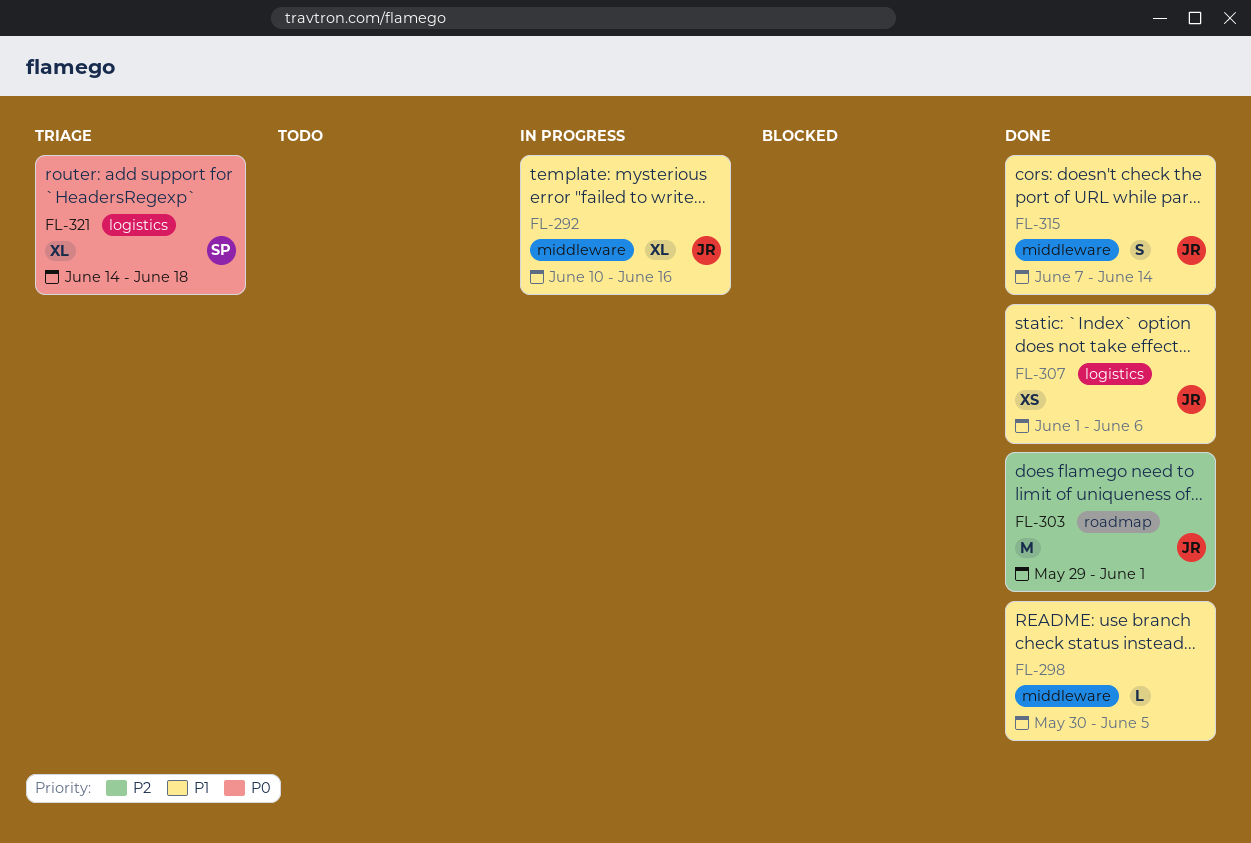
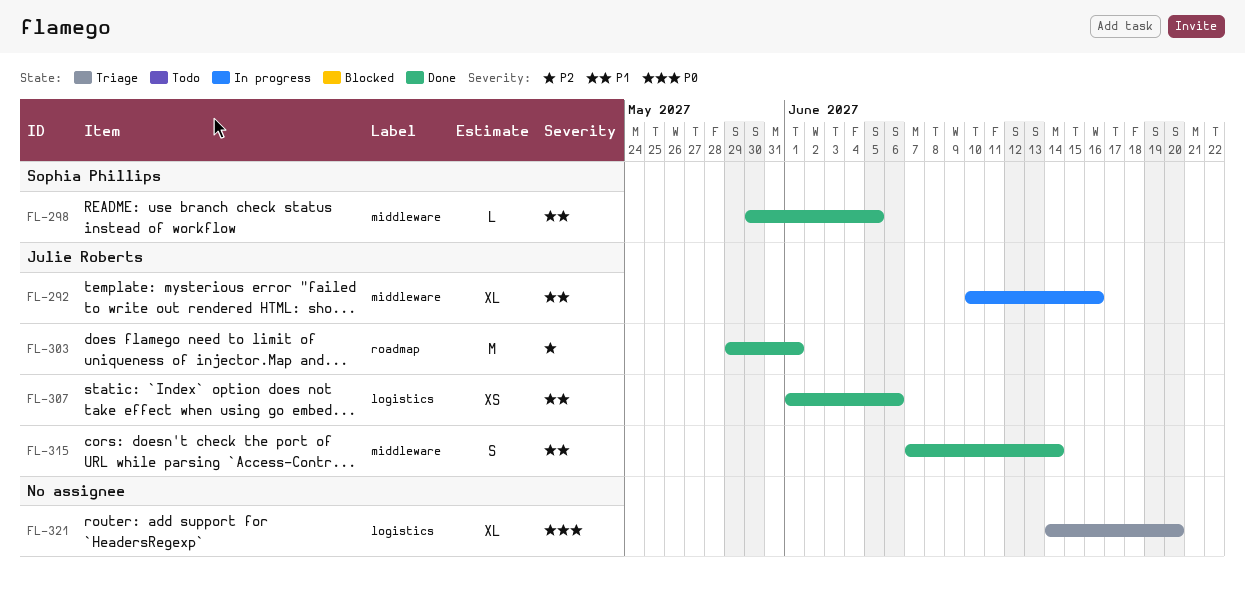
FL-298, owner: none -> Sophia Phillips
FL-321, owner: Sophia Phillips -> none
FL-321, due: Jun 18 -> Jun 20

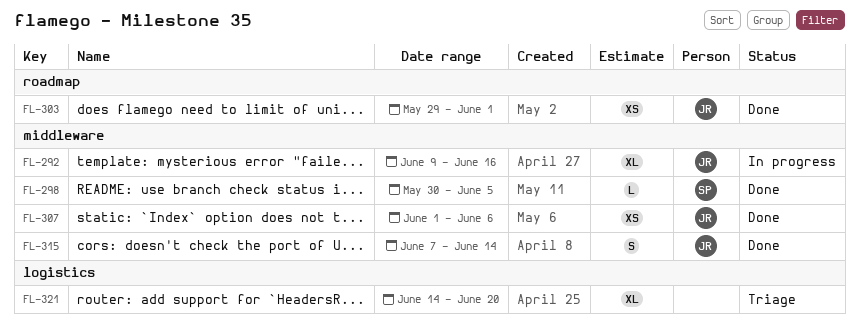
FL-292, start: Jun 10 -> Jun 9
FL-303, estimate: M -> XS
FL-307, label: logistics -> middleware

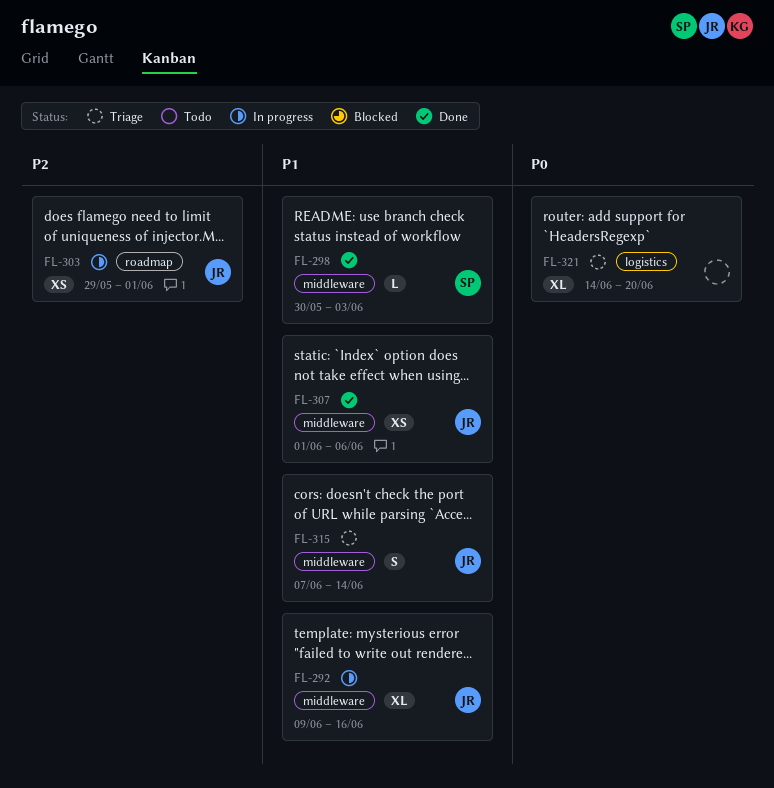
FL-298, due: Jun 5 -> Jun 3
FL-303, status: Done -> In progress
FL-315, status: Done -> Triage

